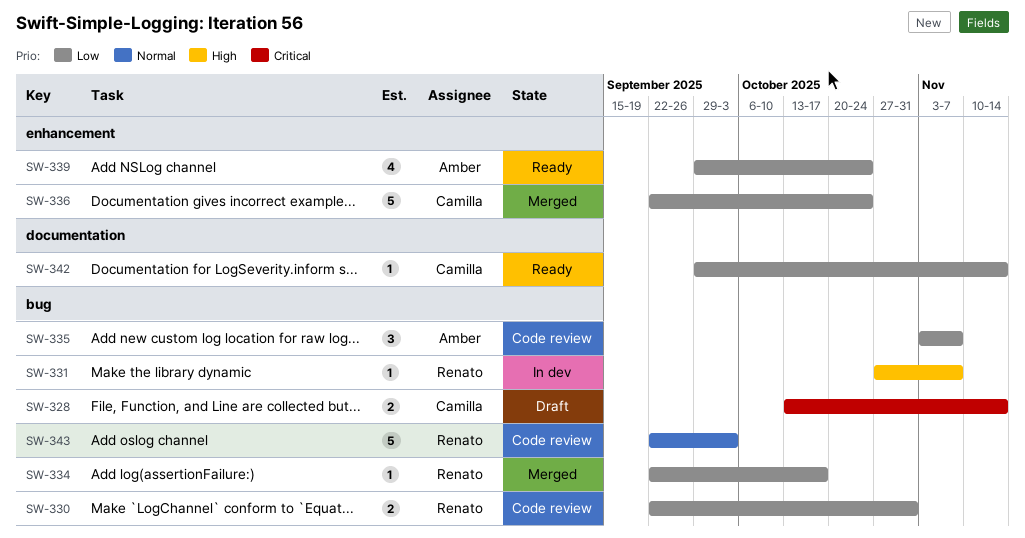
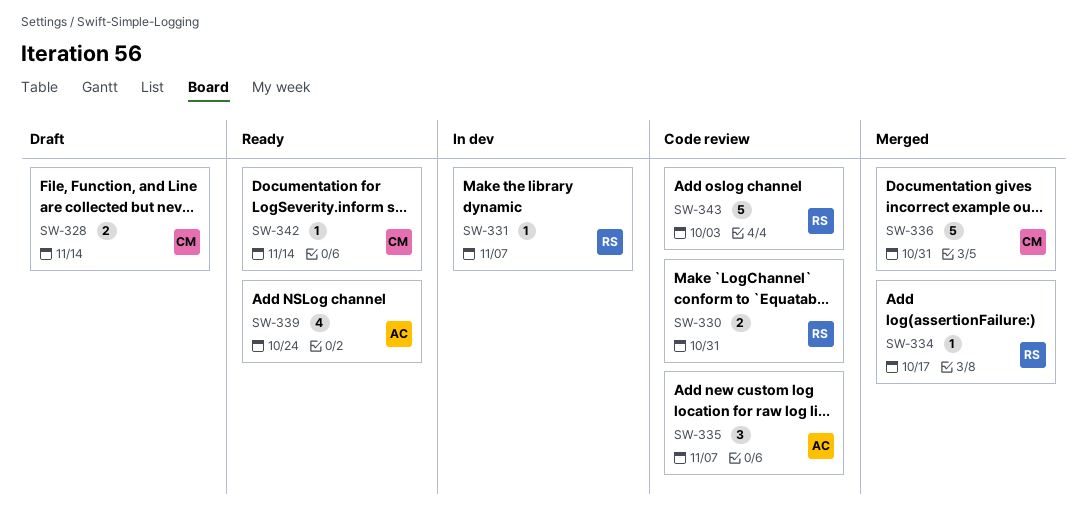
SW-336, due: Oct 24 -> Oct 31

